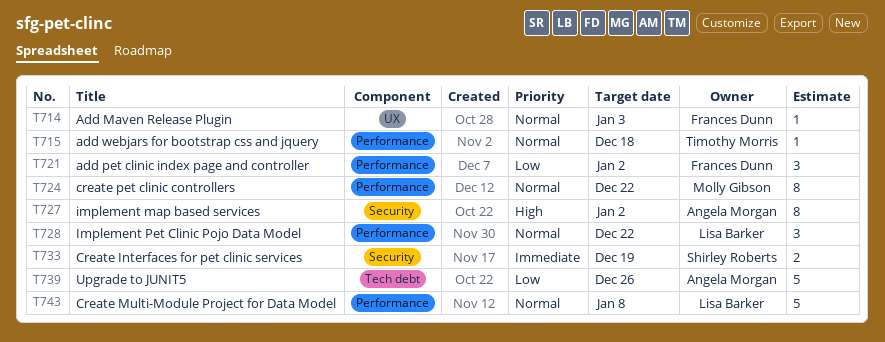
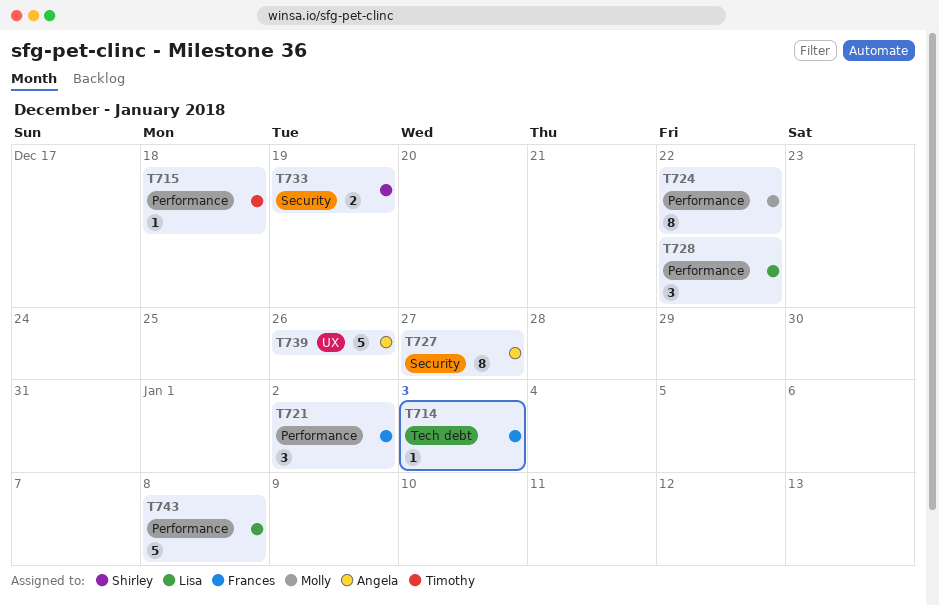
T714, label: UX -> Tech debt
T727, due: Jan 2 -> Dec 27
T739, label: Tech debt -> UX

